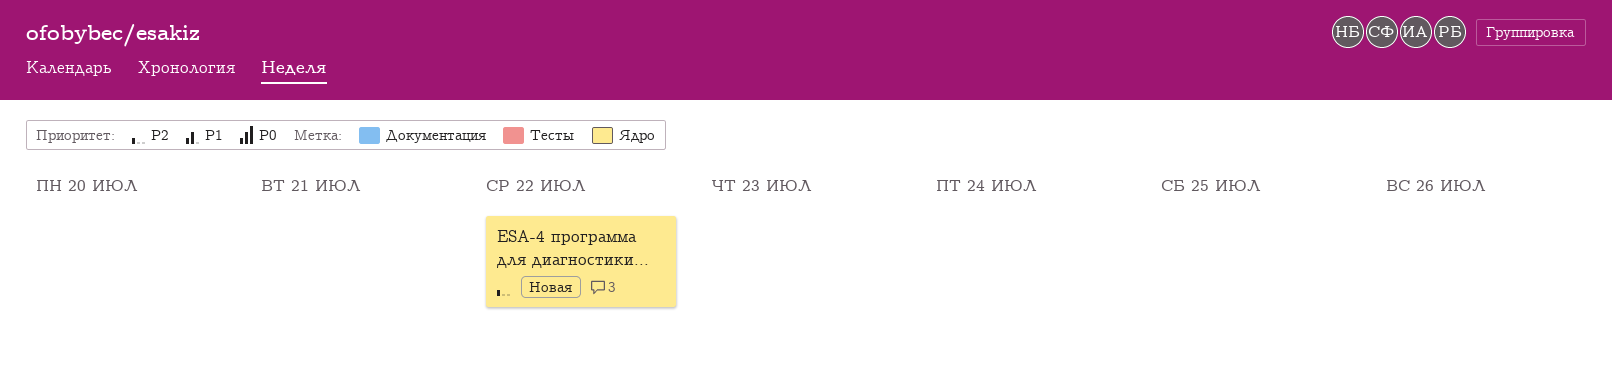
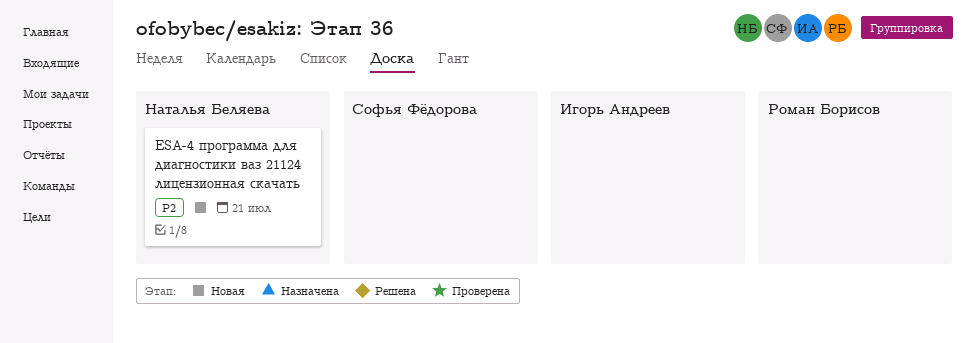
ESA-4, due: Jul 22 -> Jul 21

